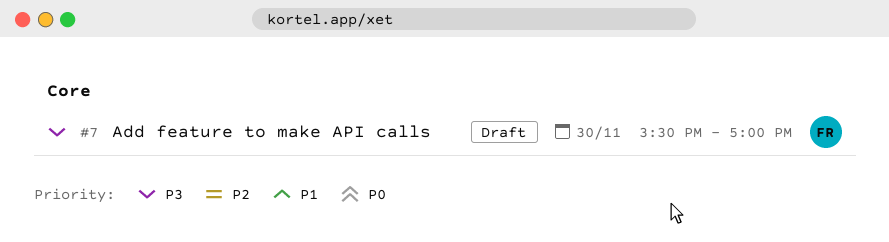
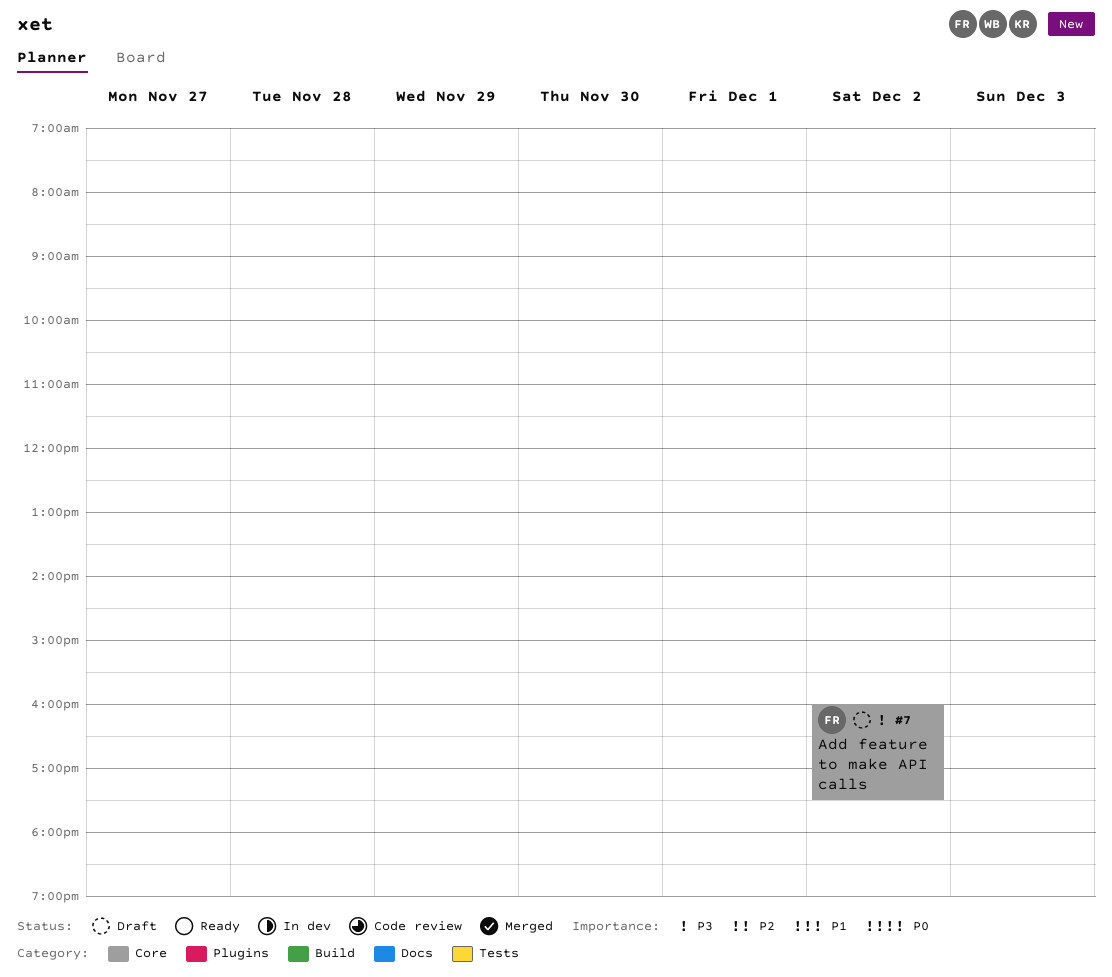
#7, day: Nov 30 -> Dec 2
#7, begins: 15:30 -> 16:00
#7, ends: 17:00 -> 17:30

